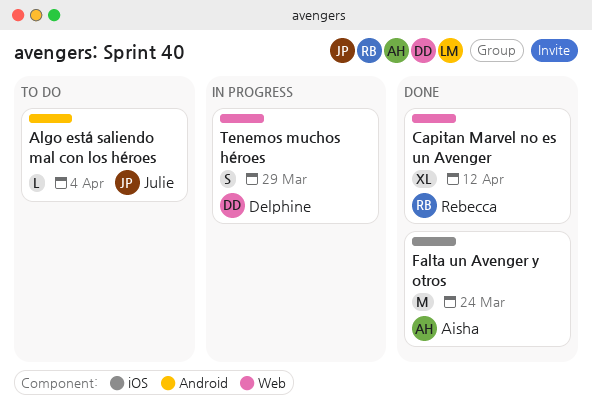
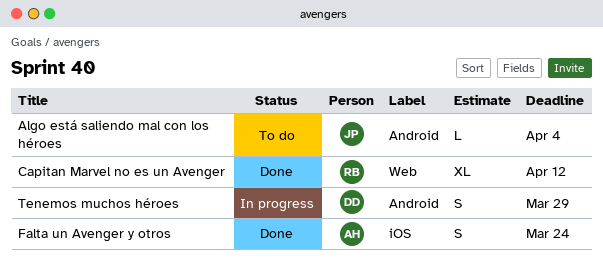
Falta un Avenger y otros, estimate: M -> S
Tenemos muchos héroes, label: Web -> Android

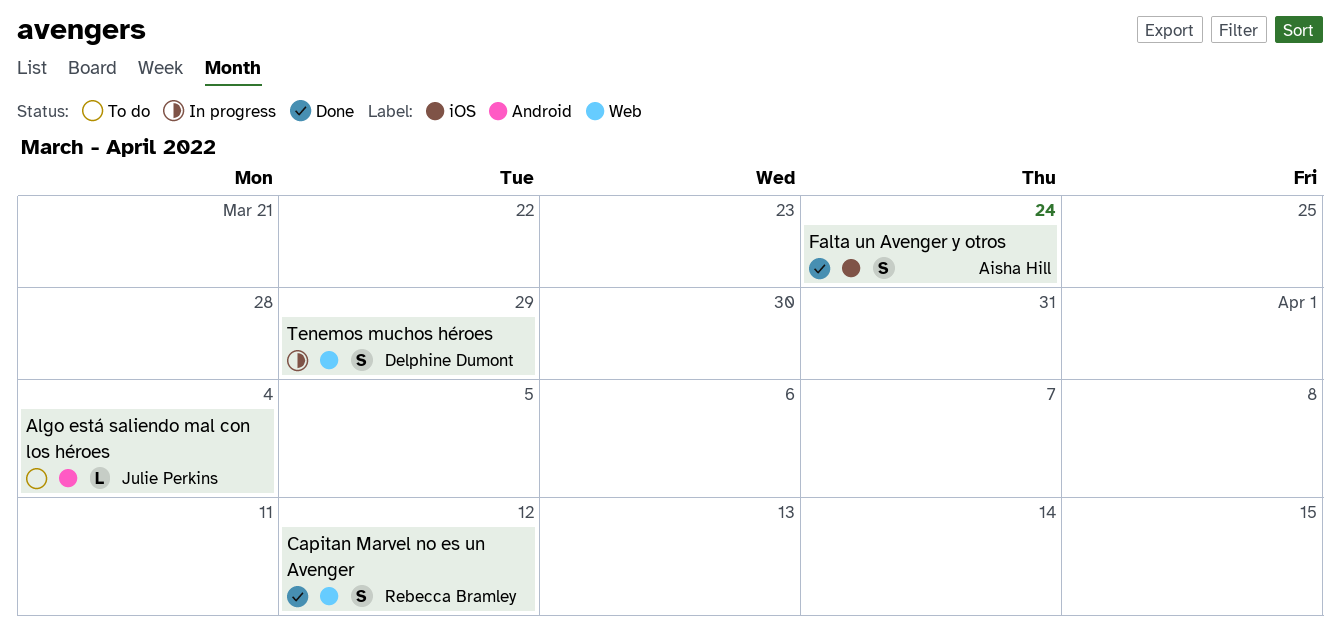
Capitan Marvel no es un Avenger, estimate: XL -> S
Tenemos muchos héroes, label: Android -> Web

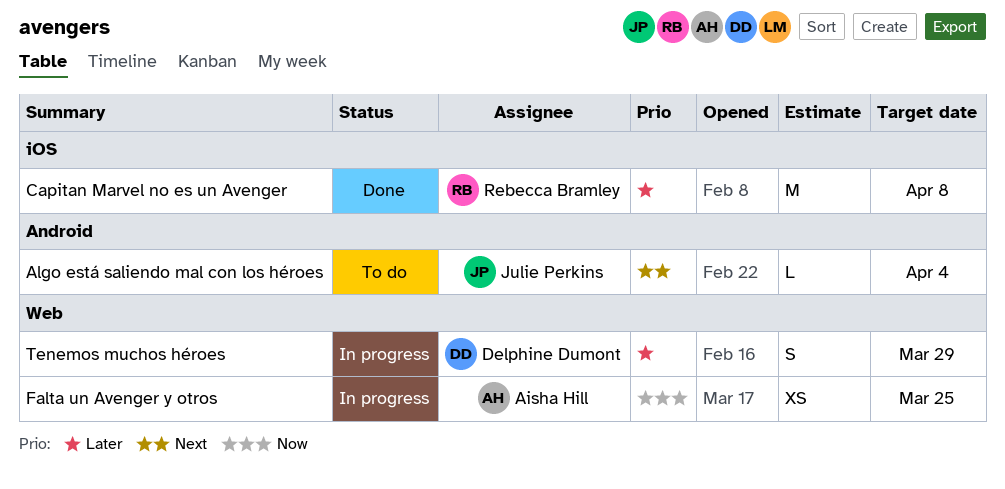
Capitan Marvel no es un Avenger, label: Web -> iOS
Capitan Marvel no es un Avenger, estimate: S -> M
Capitan Marvel no es un Avenger, due: Apr 12 -> Apr 8
Falta un Avenger y otros, status: Done -> In progress
Falta un Avenger y otros, label: iOS -> Web
Falta un Avenger y otros, estimate: S -> XS
Falta un Avenger y otros, due: Mar 24 -> Mar 25

